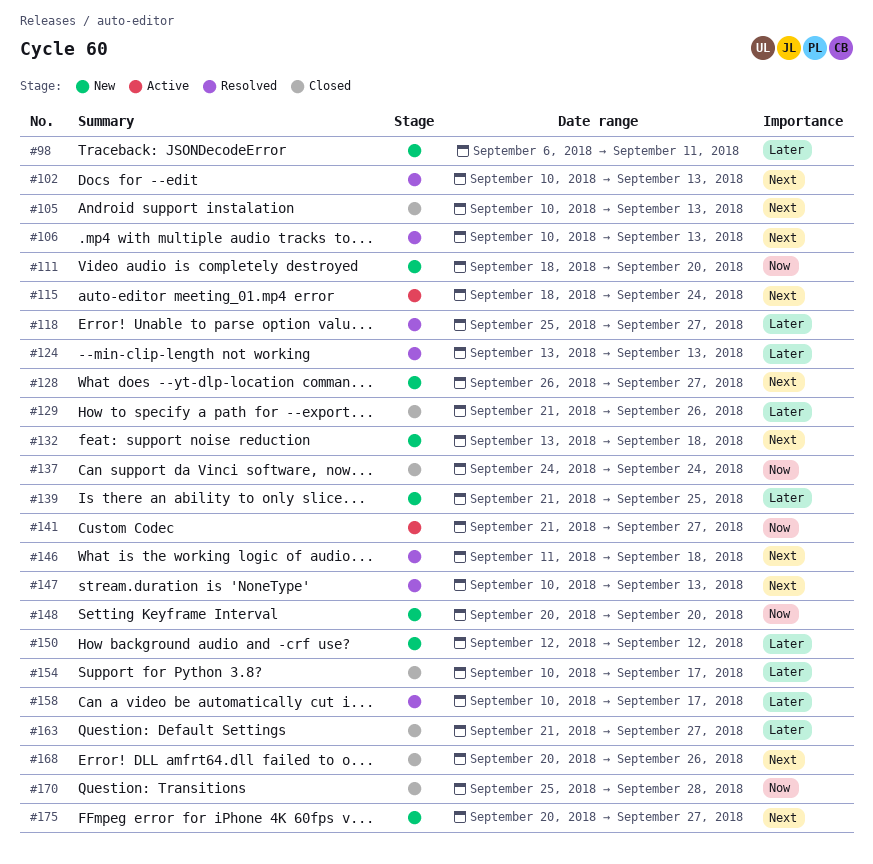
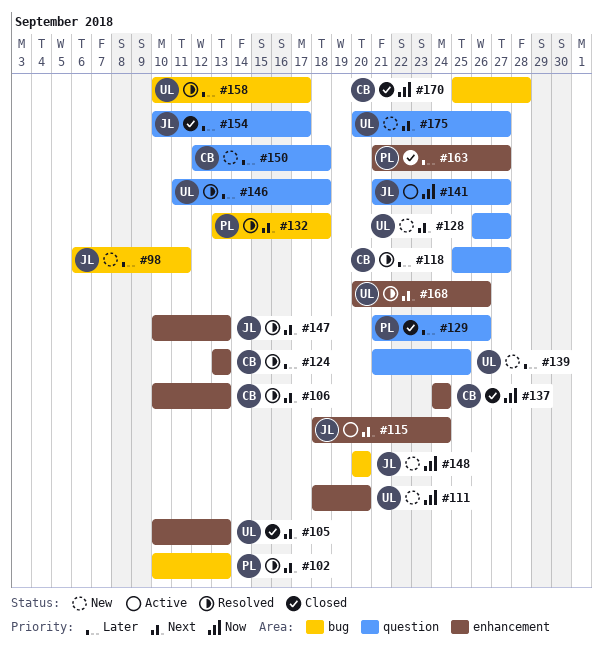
#132, status: New -> Resolved
#146, priority: Next -> Later
#150, due: Sep 12 -> Sep 18
#168, status: Closed -> Resolved

